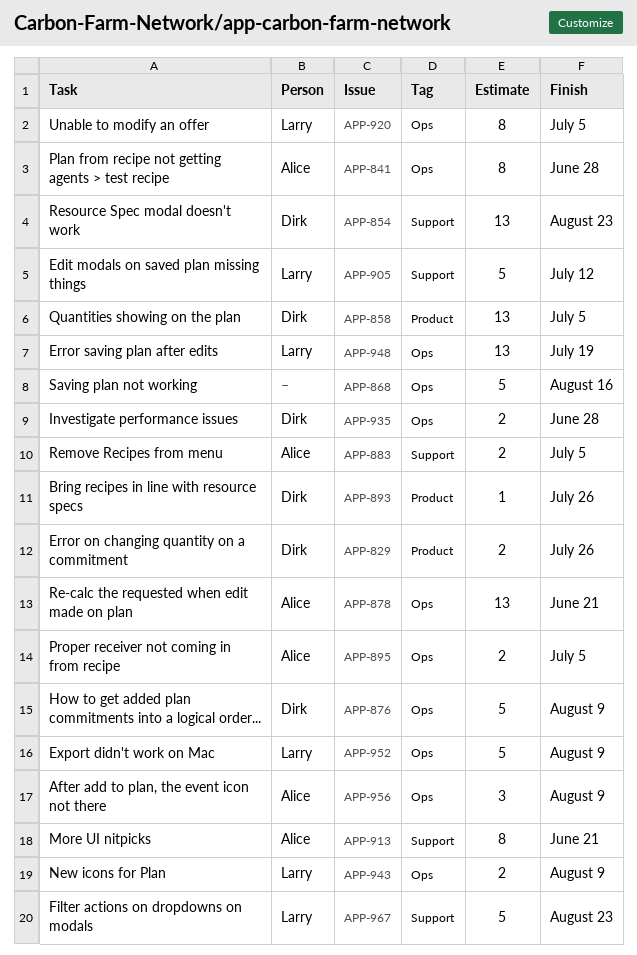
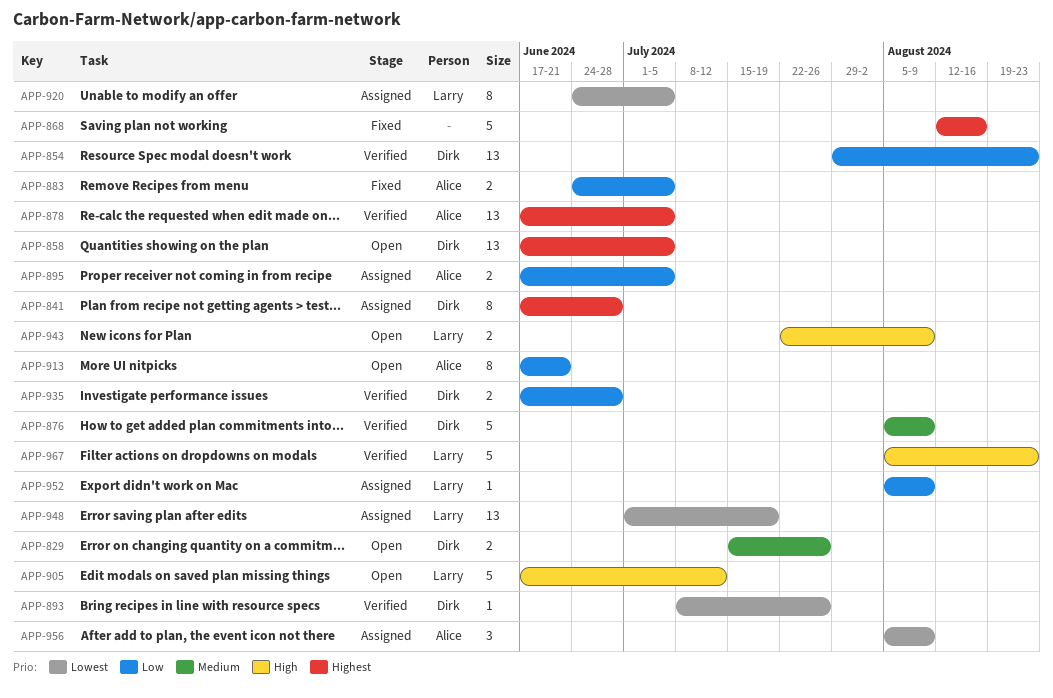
APP-841, owner: Alice -> Dirk
APP-878, due: Jun 21 -> Jul 5
APP-952, estimate: 5 -> 1

